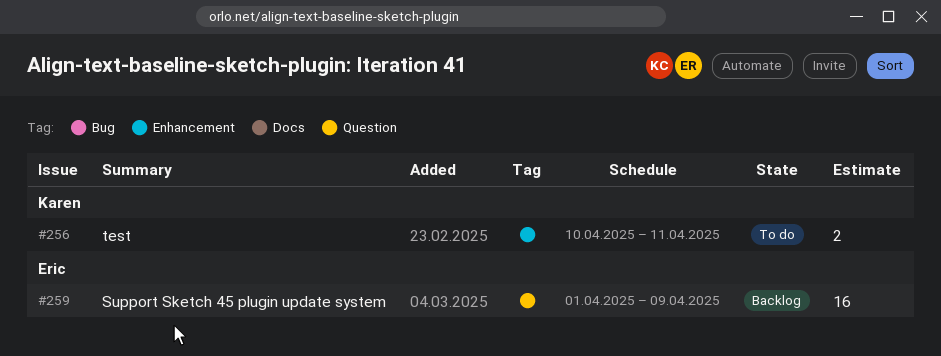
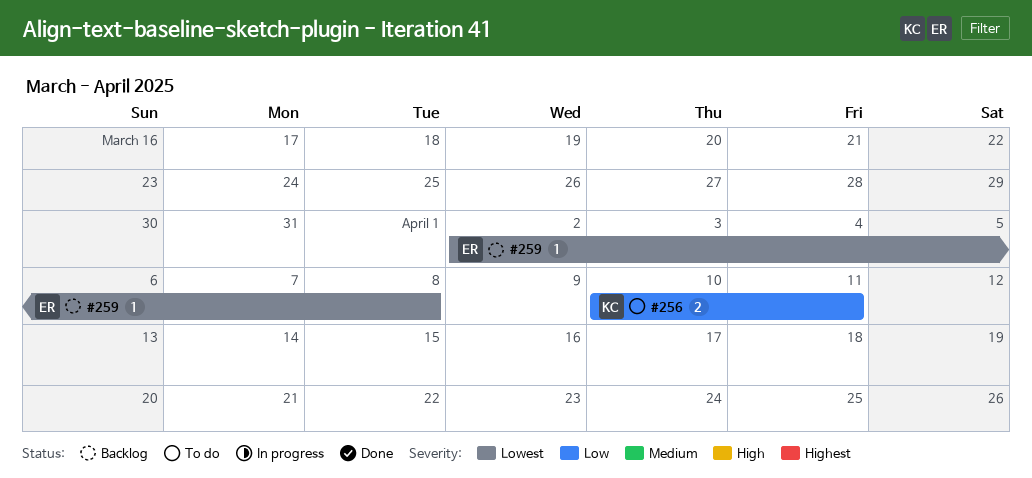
#259, estimate: 16 -> 1
#259, start: Apr 1 -> Apr 2
#259, due: Apr 9 -> Apr 8

